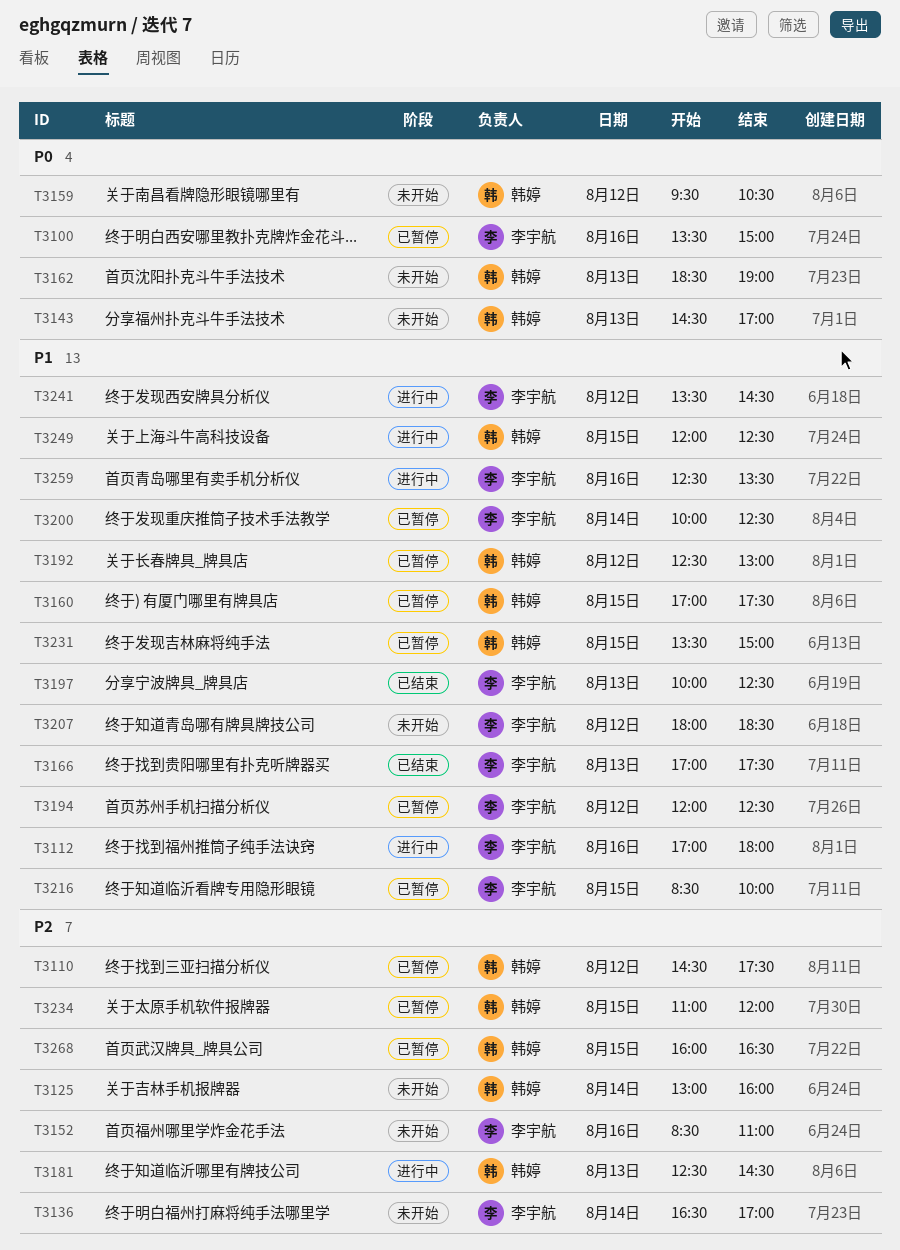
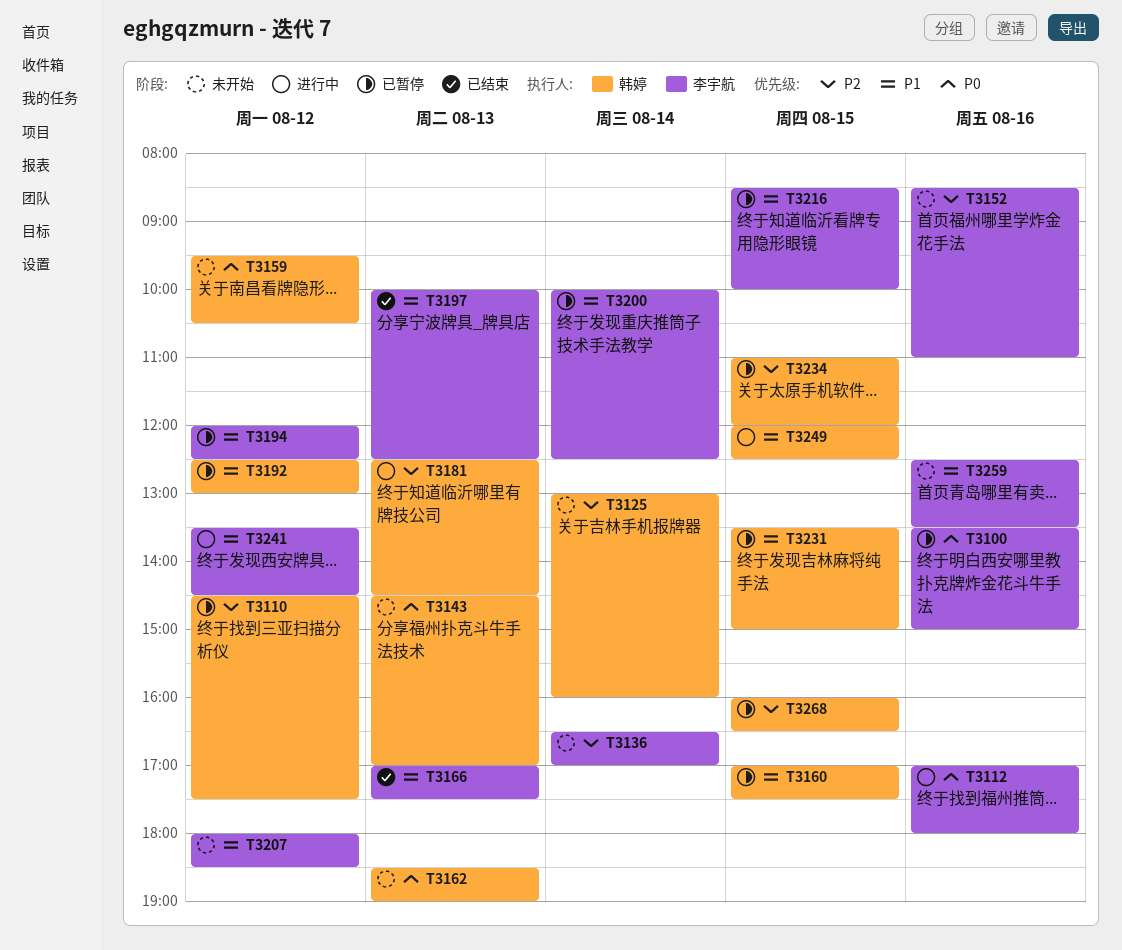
T3112, priority: P1 -> P0
T3259, status: 进行中 -> 未开始

